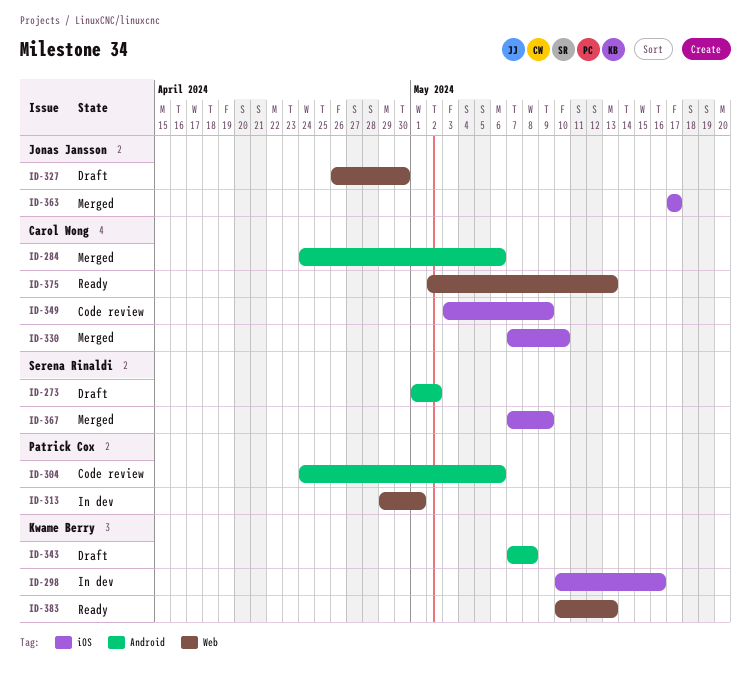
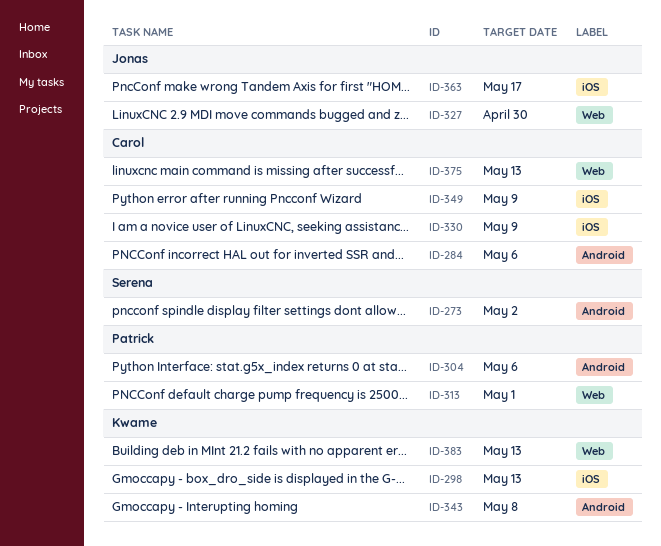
ID-298, due: May 16 -> May 13
ID-330, due: May 10 -> May 9
ID-367: present -> none

